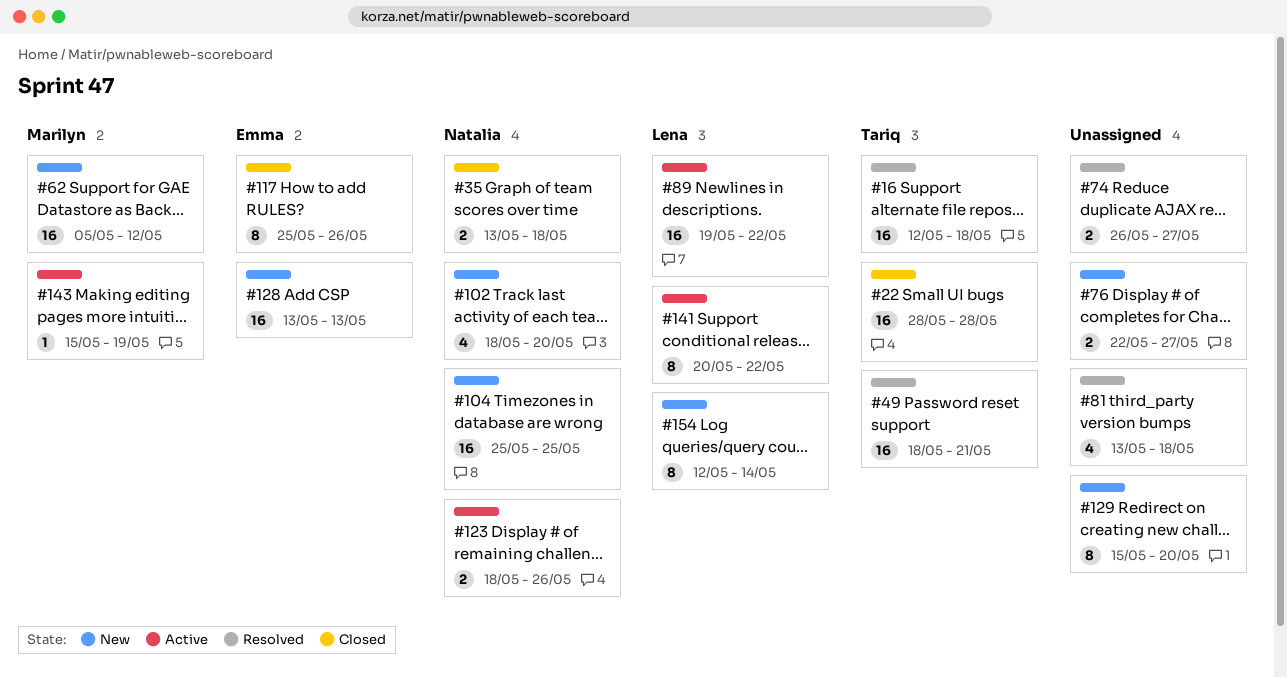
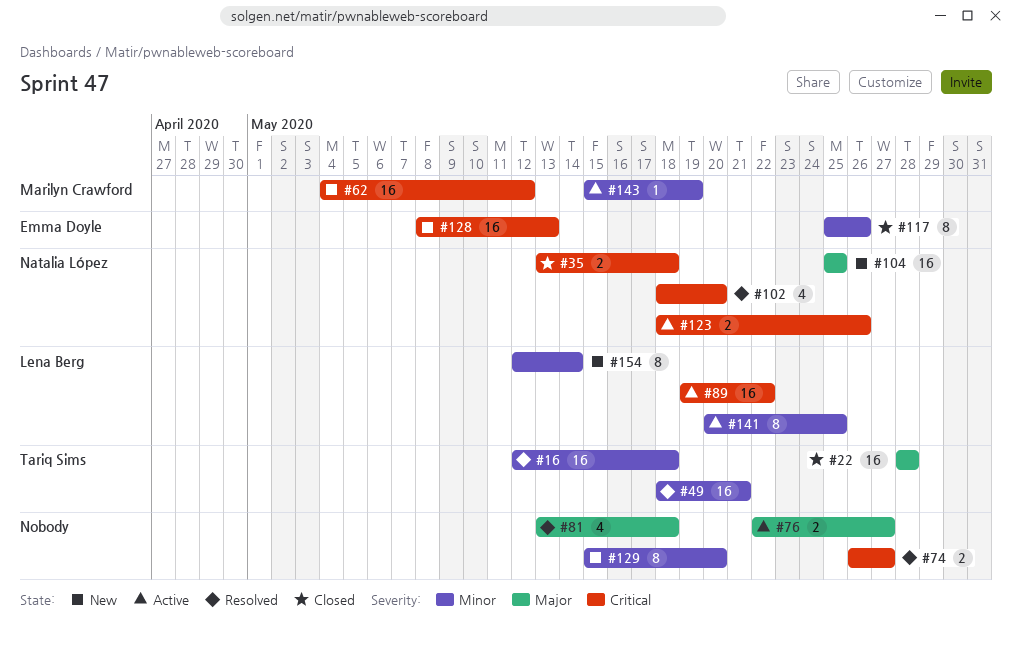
#62, start: May 5 -> May 4
#76, status: New -> Active
#102, status: New -> Resolved
#128, start: May 13 -> May 8
#141, due: May 22 -> May 25

